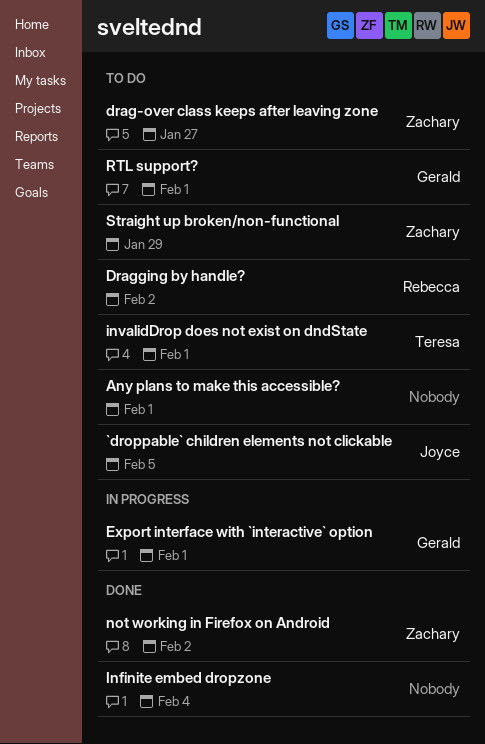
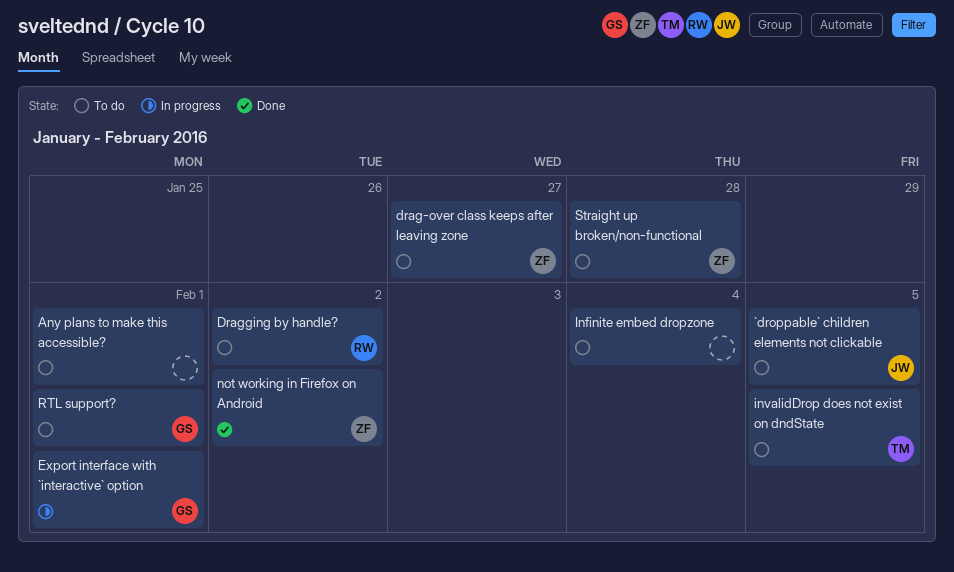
Infinite embed dropzone, status: Done -> To do
invalidDrop does not exist on dndState, due: Feb 1 -> Feb 5
Straight up broken/non-functional, due: Jan 29 -> Jan 28

